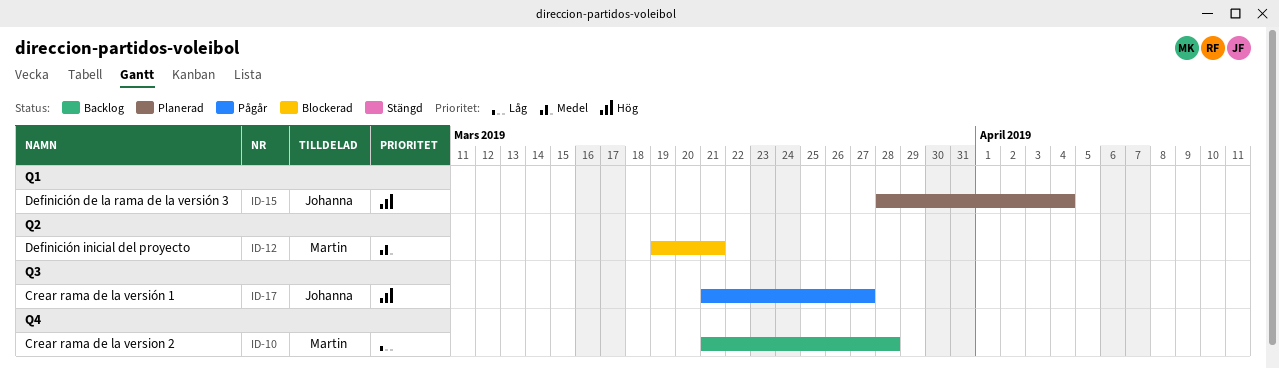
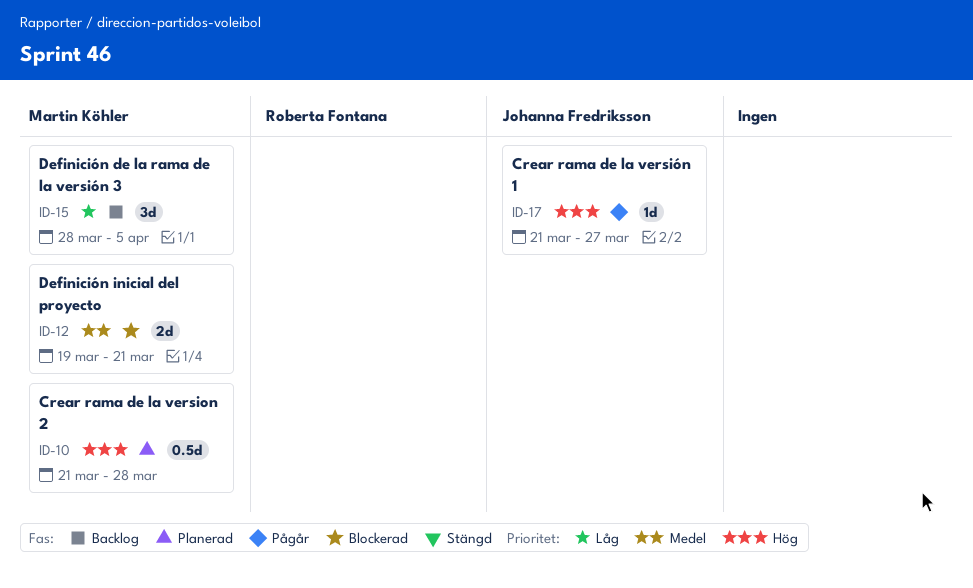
ID-10, status: Backlog -> Planerad
ID-10, priority: Låg -> Hög
ID-15, status: Planerad -> Backlog
ID-15, owner: Johanna Fredriksson -> Martin Köhler
ID-15, priority: Hög -> Låg
ID-15, due: Apr 4 -> Apr 5

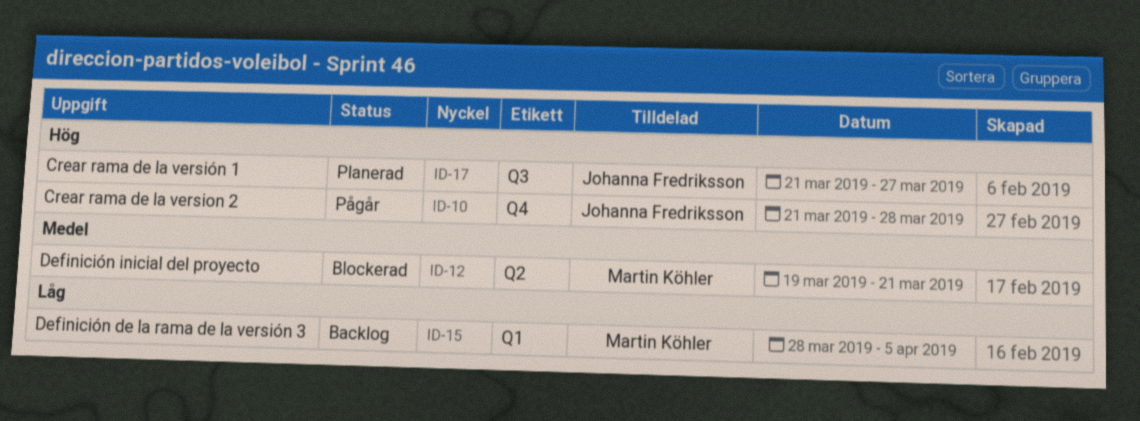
ID-10, status: Planerad -> Pågår
ID-10, owner: Martin Köhler -> Johanna Fredriksson
ID-17, status: Pågår -> Planerad

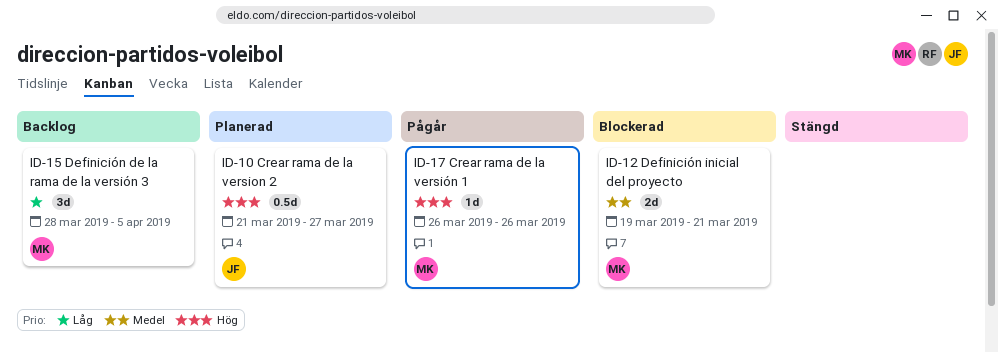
ID-10, status: Pågår -> Planerad
ID-10, due: Mar 28 -> Mar 27
ID-17, status: Planerad -> Pågår
ID-17, owner: Johanna Fredriksson -> Martin Köhler
ID-17, start: Mar 21 -> Mar 26
ID-17, due: Mar 27 -> Mar 26

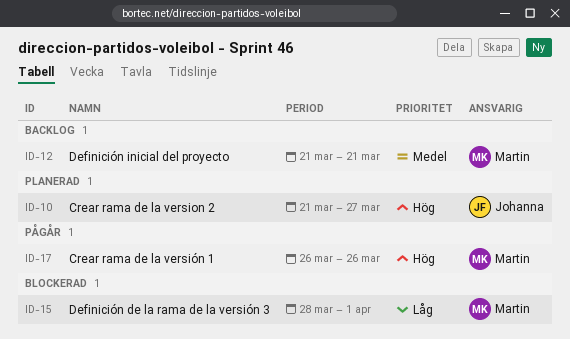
ID-12, status: Blockerad -> Backlog
ID-12, start: Mar 19 -> Mar 21
ID-15, status: Backlog -> Blockerad
ID-15, due: Apr 5 -> Apr 1

